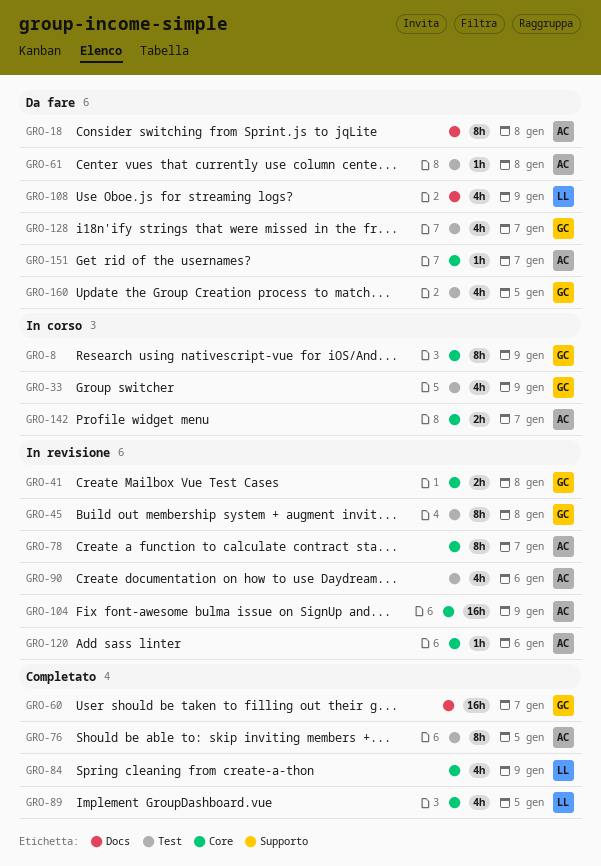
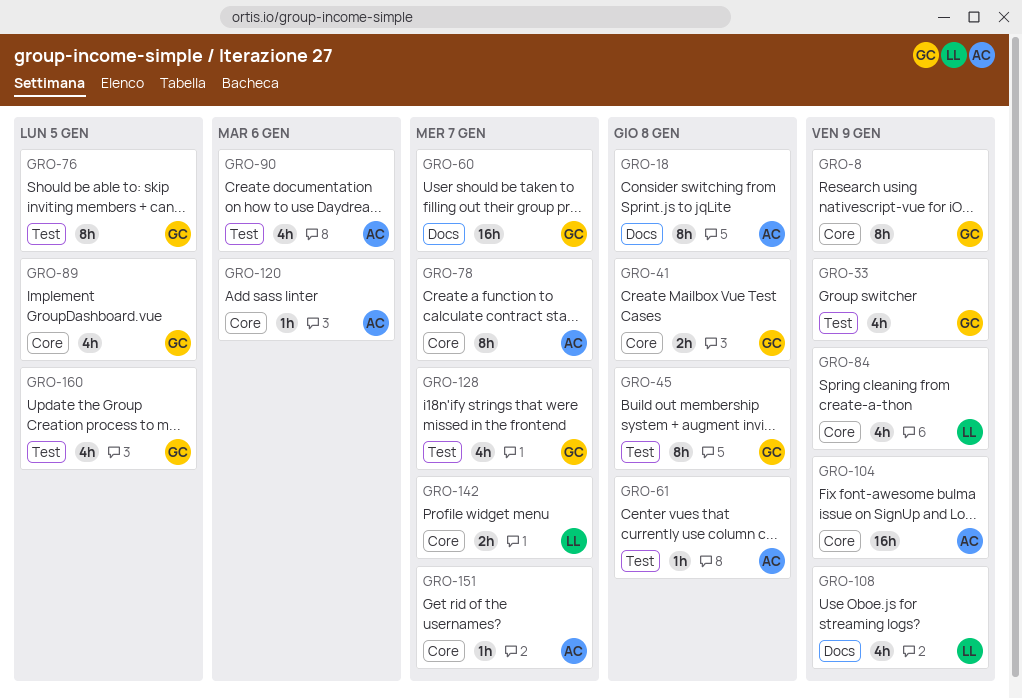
GRO-76, owner: AC -> GC
GRO-89, owner: LL -> GC
GRO-142, owner: AC -> LL

